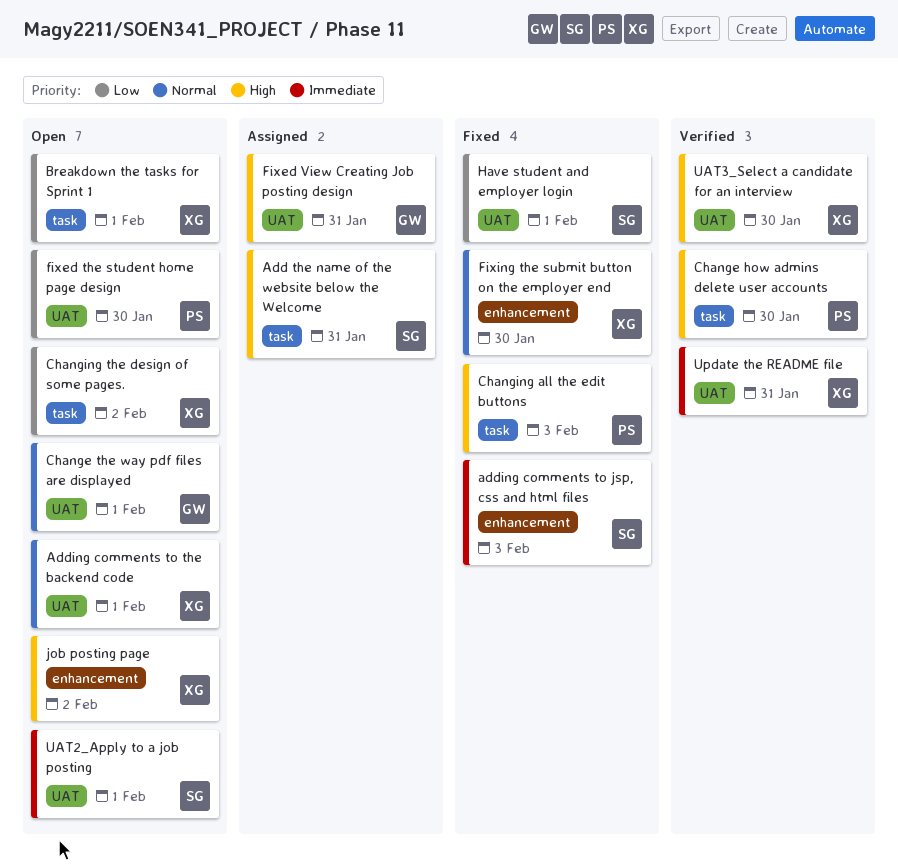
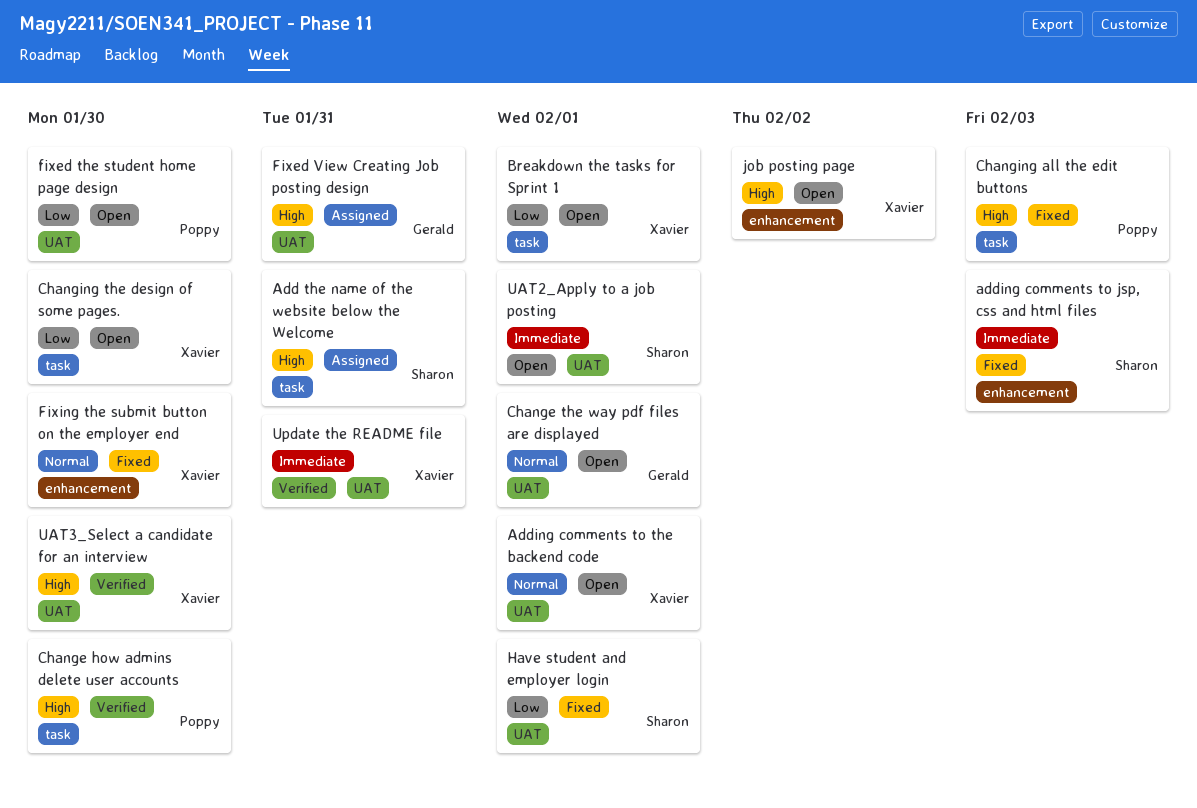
Changing the design of some pages., due: Feb 2 -> Jan 30

